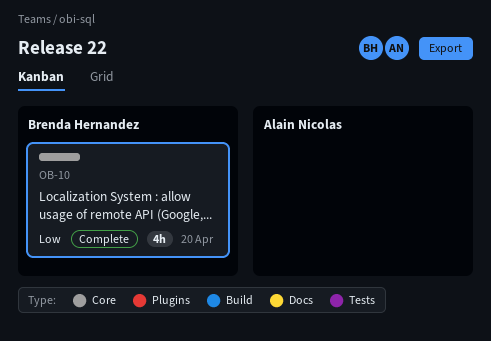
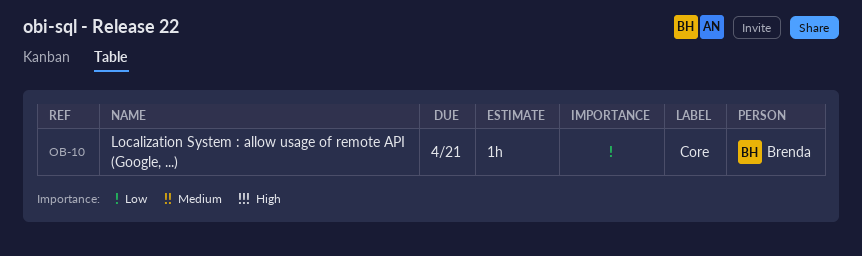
OB-10, estimate: 4h -> 1h
OB-10, due: Apr 20 -> Apr 21

